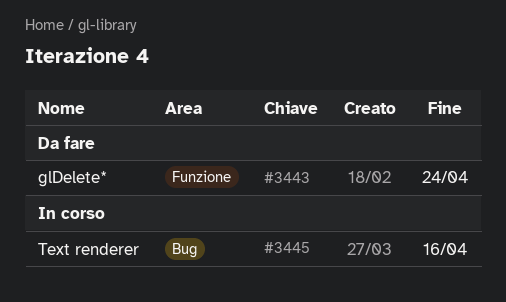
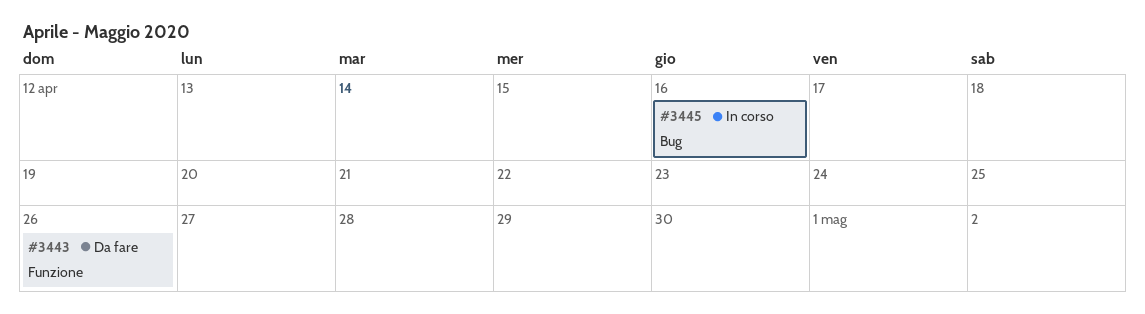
#3443, due: Apr 24 -> Apr 26

